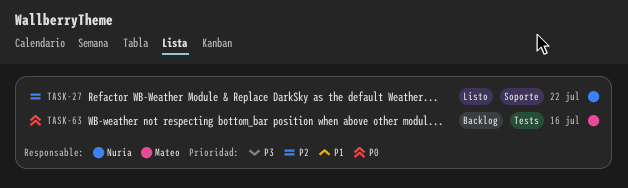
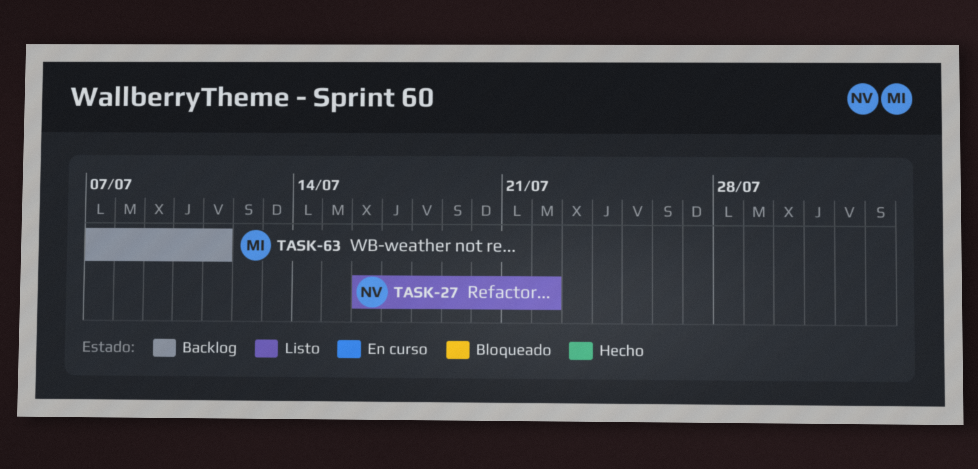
TASK-63, due: Jul 16 -> Jul 11

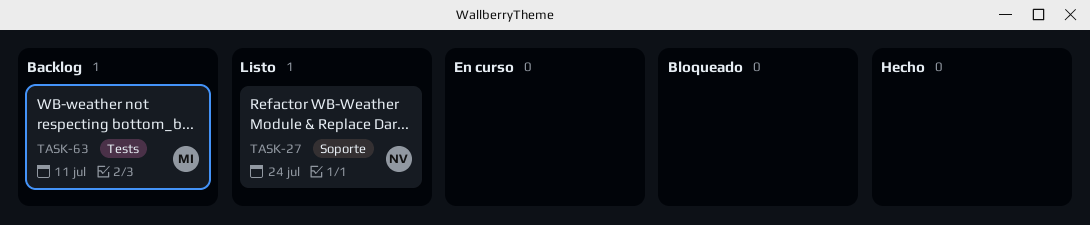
TASK-27, due: Jul 22 -> Jul 24

